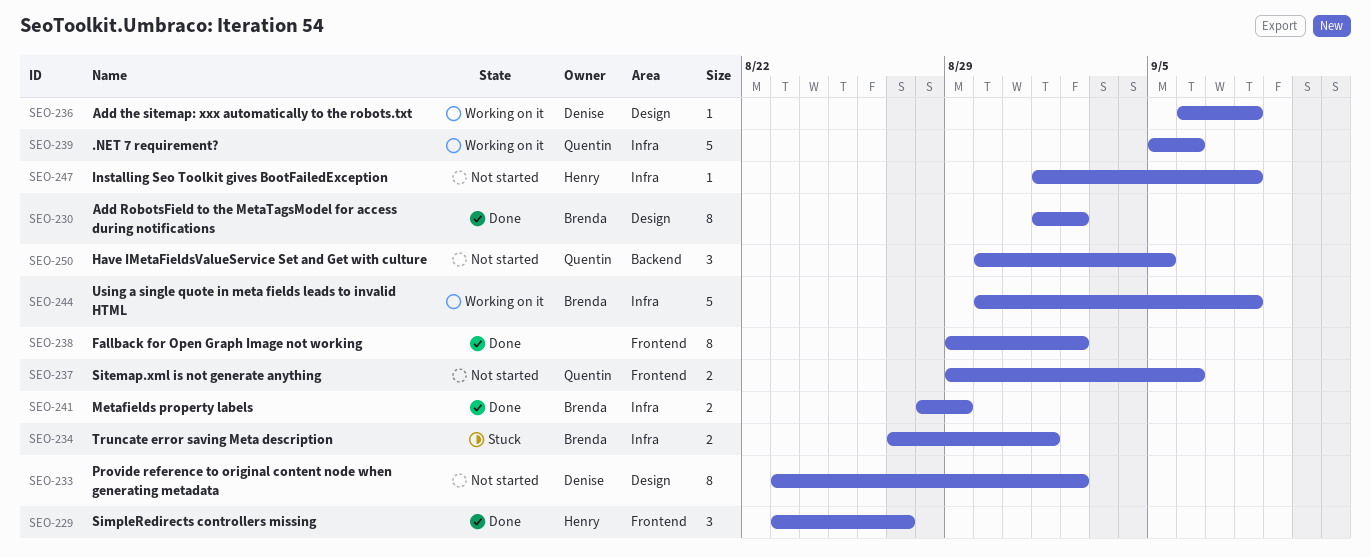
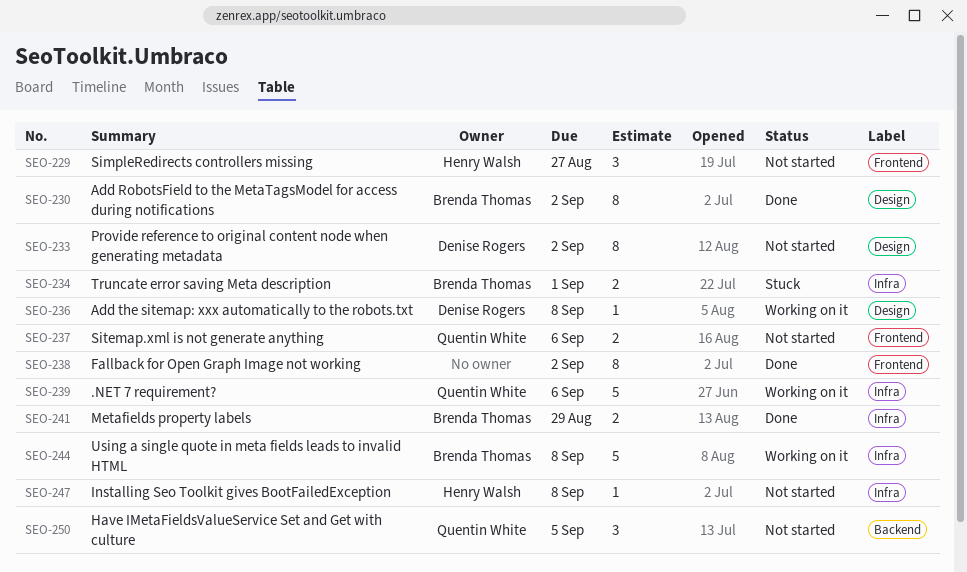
SEO-229, status: Done -> Not started

